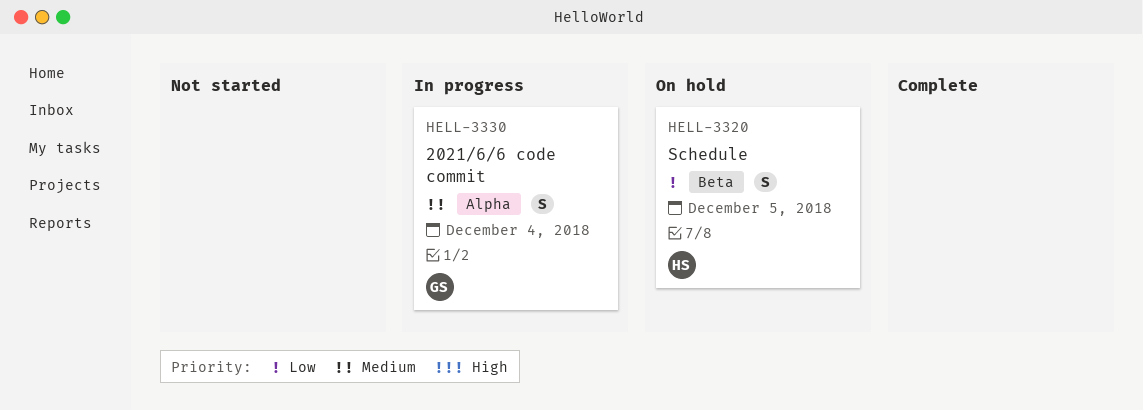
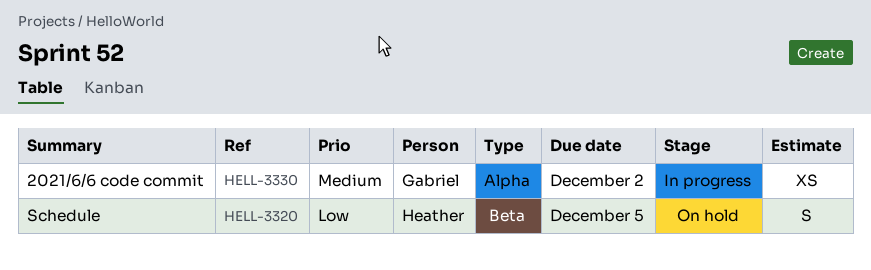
HELL-3330, estimate: S -> XS
HELL-3330, due: Dec 4 -> Dec 2

